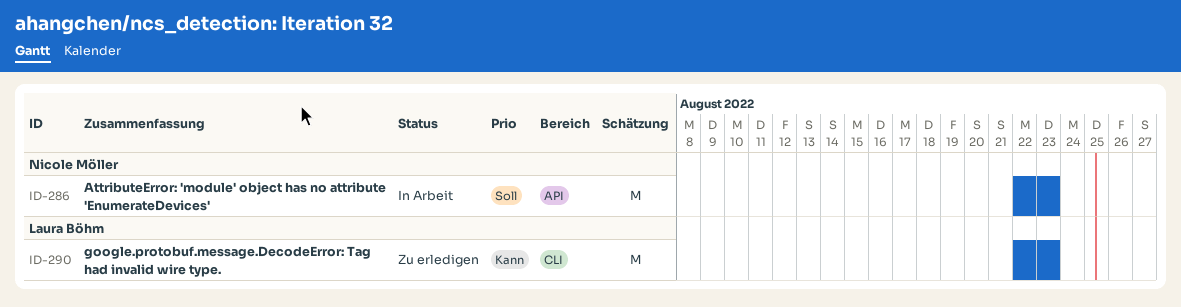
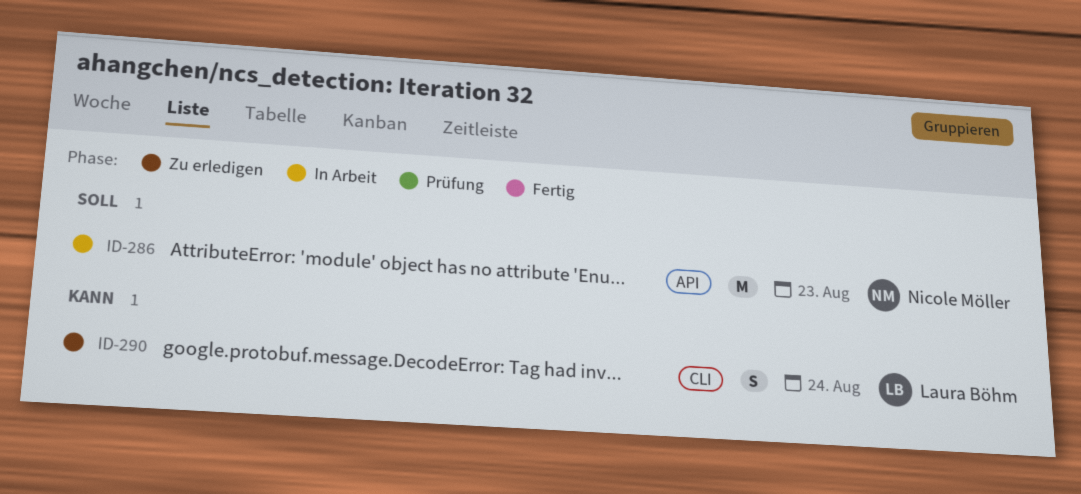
ID-290, estimate: M -> S
ID-290, due: Aug 23 -> Aug 24

